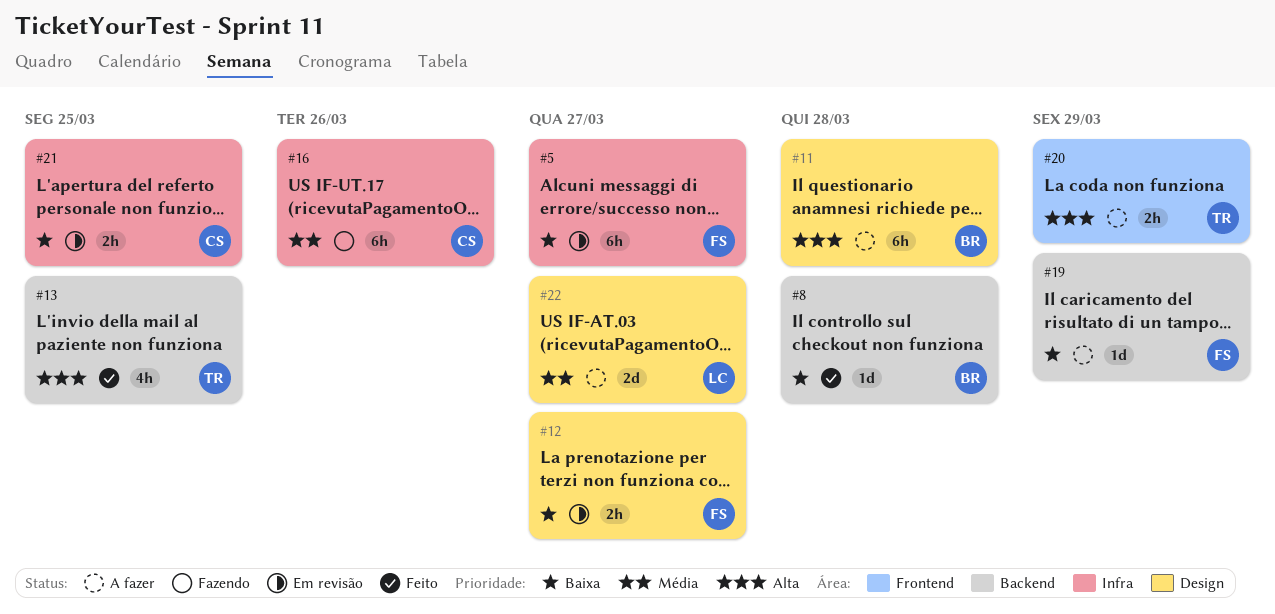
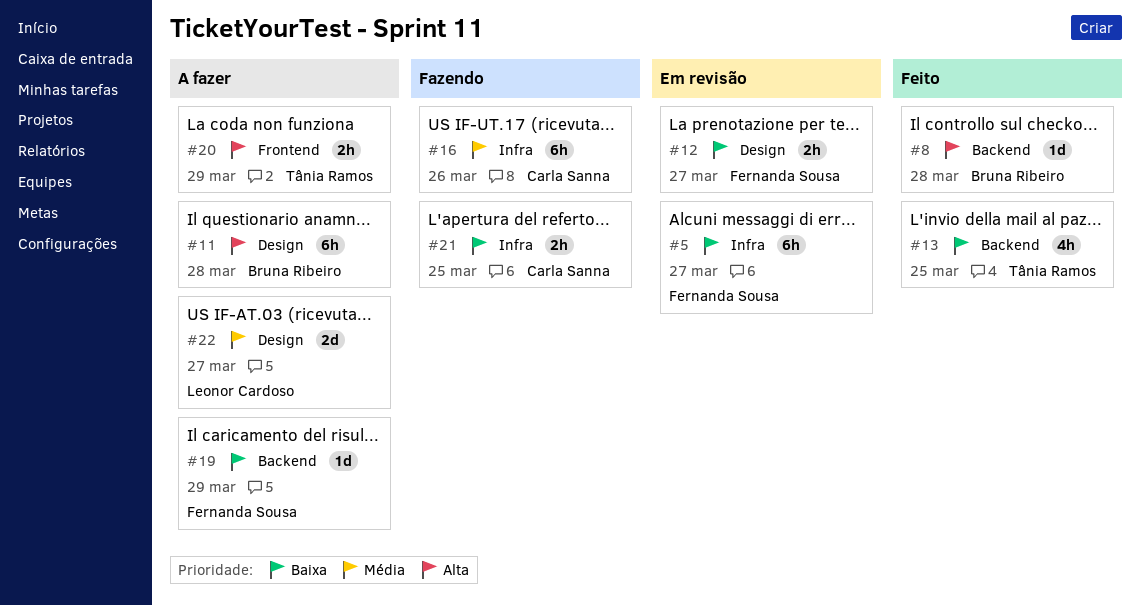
#8, priority: Baixa -> Alta
#13, priority: Alta -> Baixa
#21, status: Em revisão -> Fazendo

